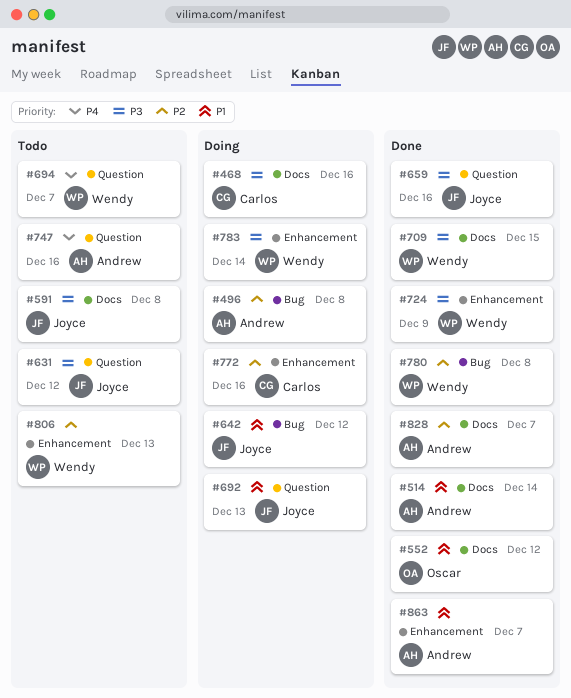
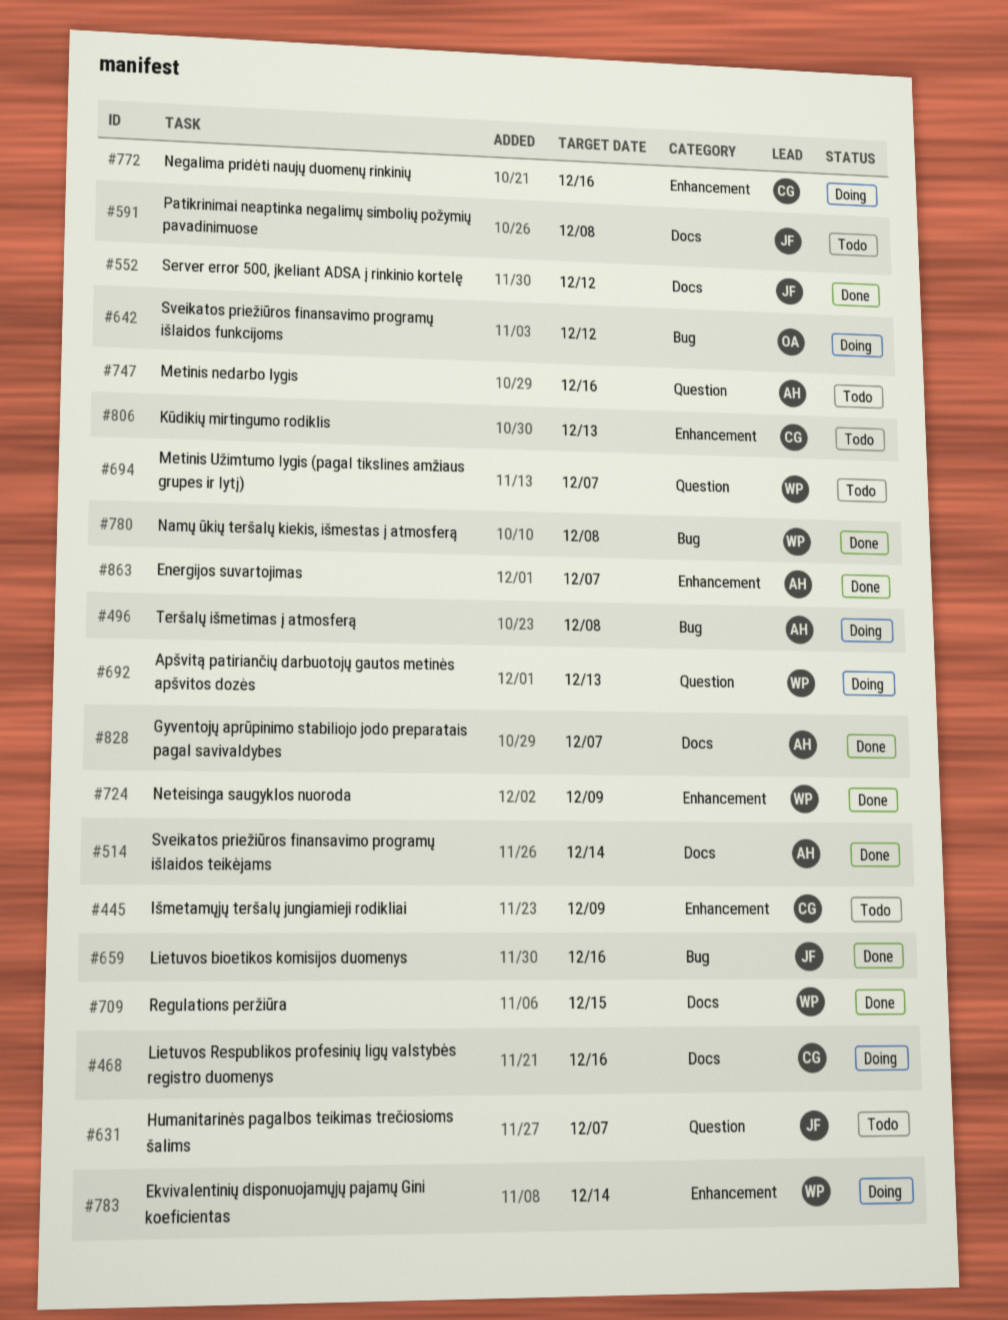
#445: none -> present
#552, owner: Oscar -> Joyce
#631, due: Dec 12 -> Dec 7
#642, owner: Joyce -> Oscar
#659, label: Question -> Bug
#692, owner: Joyce -> Wendy
#806, owner: Wendy -> Carlos

